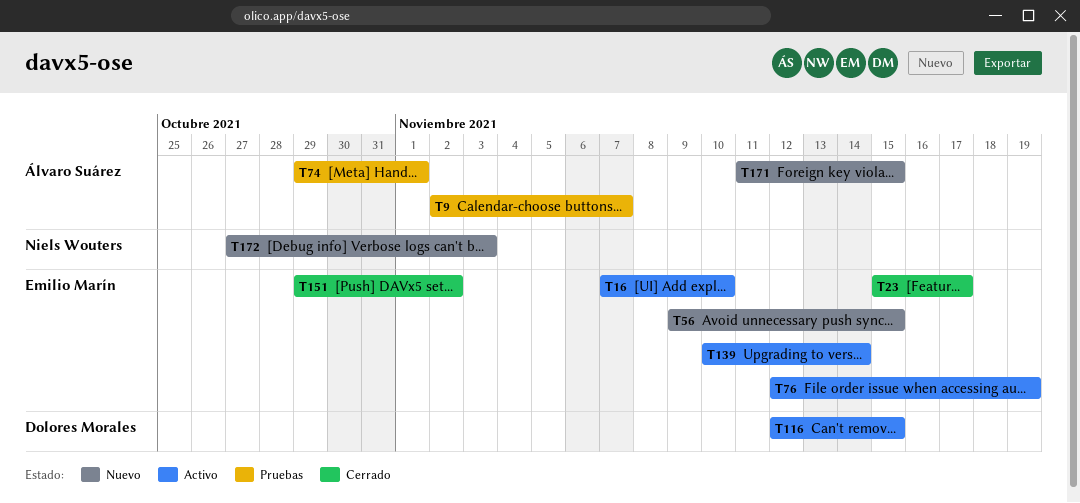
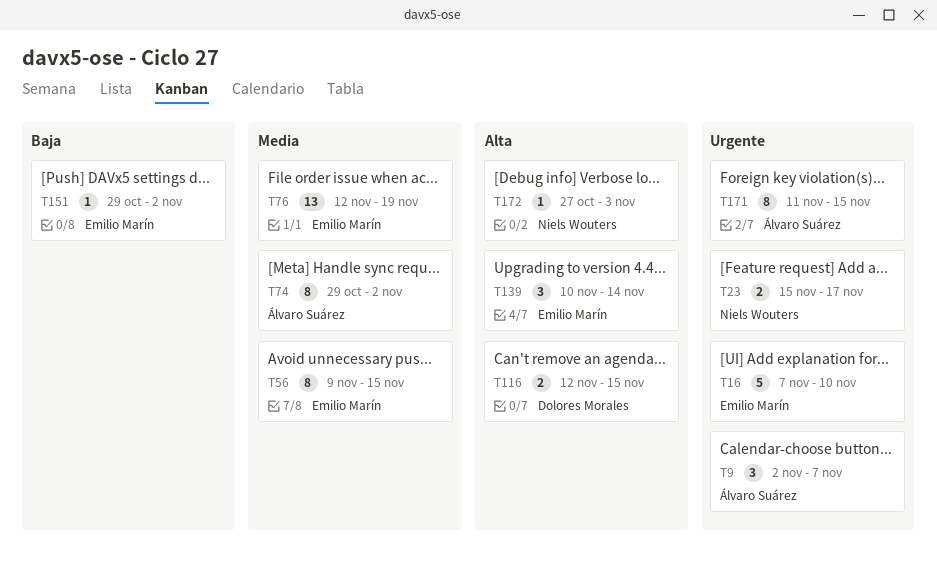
T23, owner: Emilio Marín -> Niels Wouters
T74, due: Nov 1 -> Nov 2

